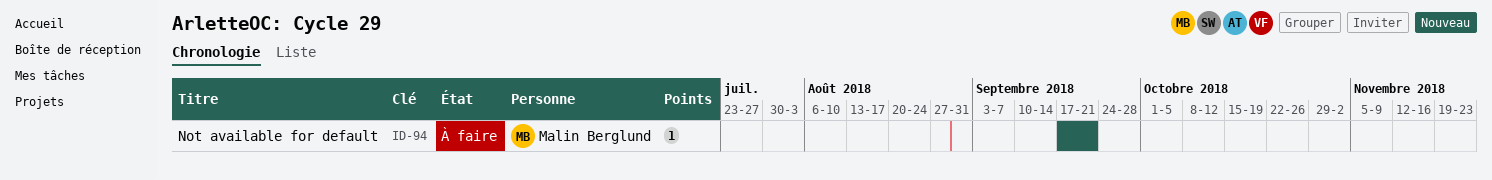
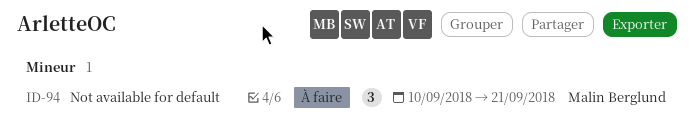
ID-94, estimate: 1 -> 3
ID-94, start: Sep 17 -> Sep 10

